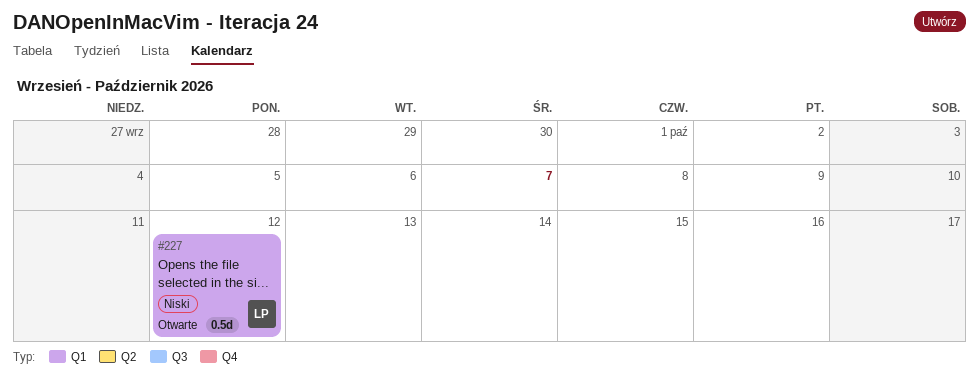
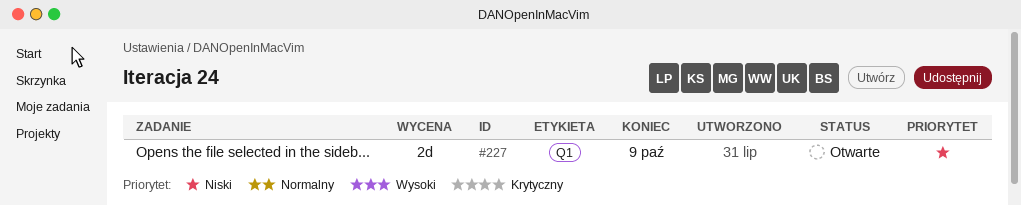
#227, estimate: 0.5d -> 2d
#227, due: Oct 12 -> Oct 9

